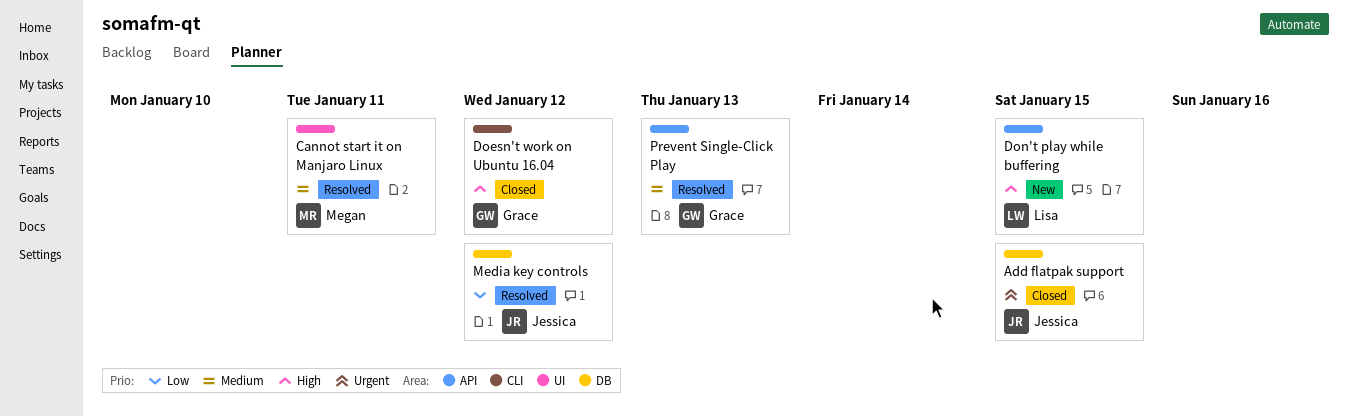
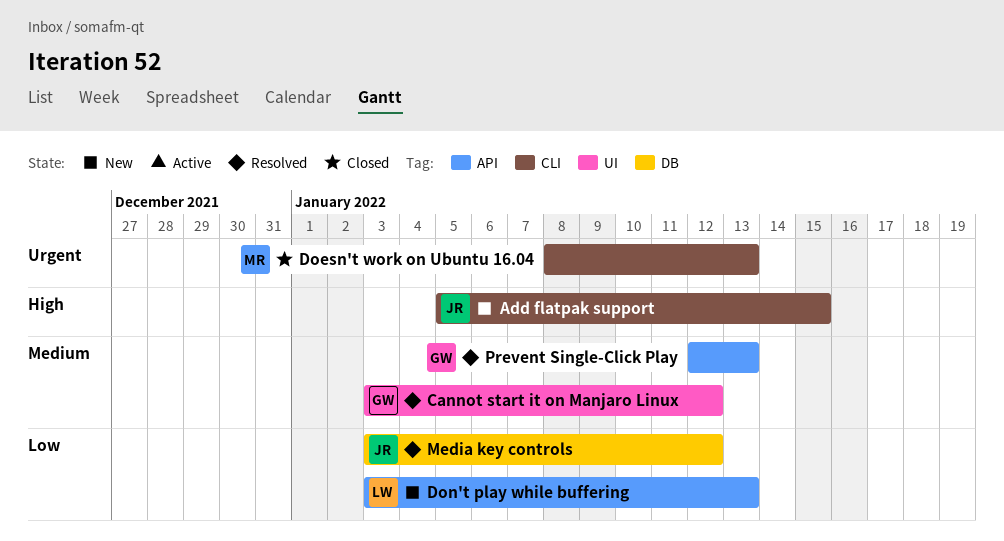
Add flatpak support, status: Closed -> New
Add flatpak support, priority: Urgent -> High
Add flatpak support, label: DB -> CLI
Cannot start it on Manjaro Linux, owner: Megan -> Grace
Cannot start it on Manjaro Linux, due: Jan 11 -> Jan 12
Doesn't work on Ubuntu 16.04, owner: Grace -> Megan
Doesn't work on Ubuntu 16.04, priority: High -> Urgent
Doesn't work on Ubuntu 16.04, due: Jan 12 -> Jan 13
Don't play while buffering, priority: High -> Low
Don't play while buffering, due: Jan 15 -> Jan 13

